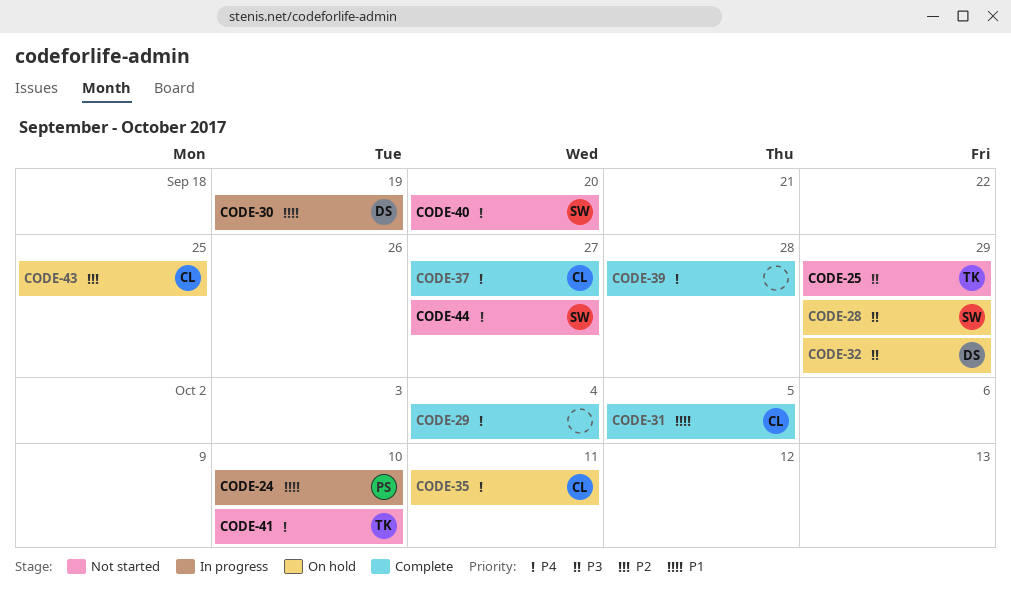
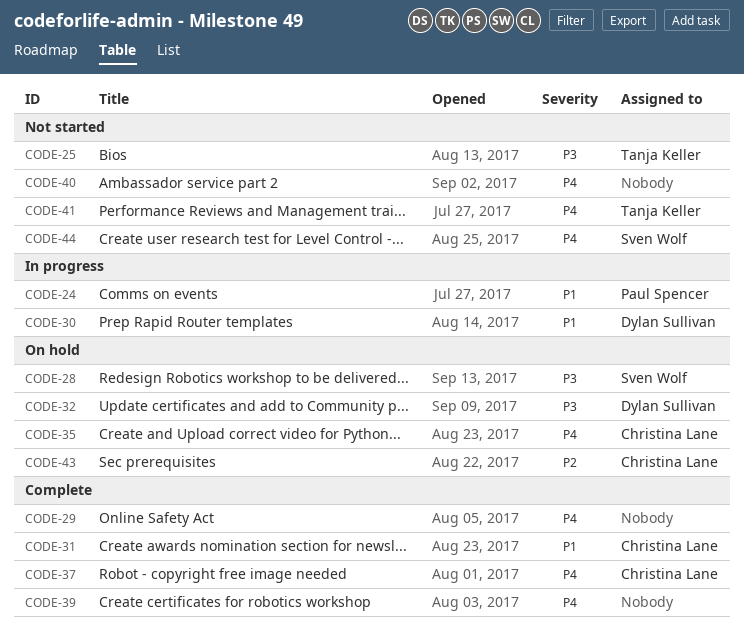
CODE-40, owner: Sven Wolf -> none

